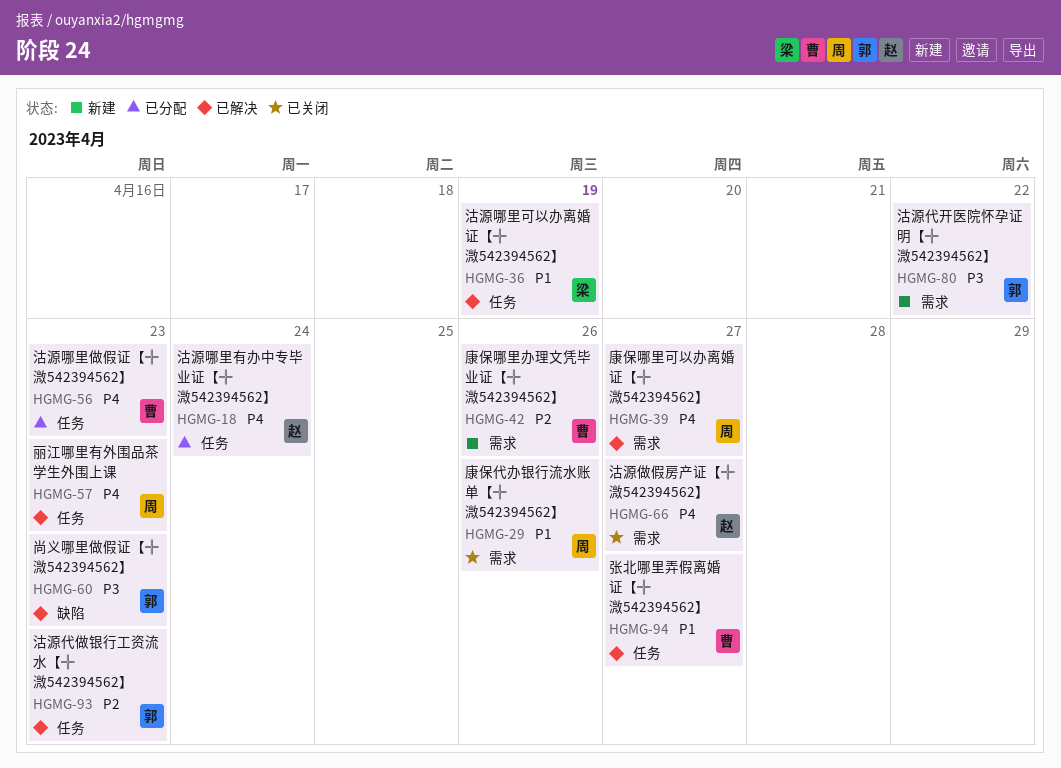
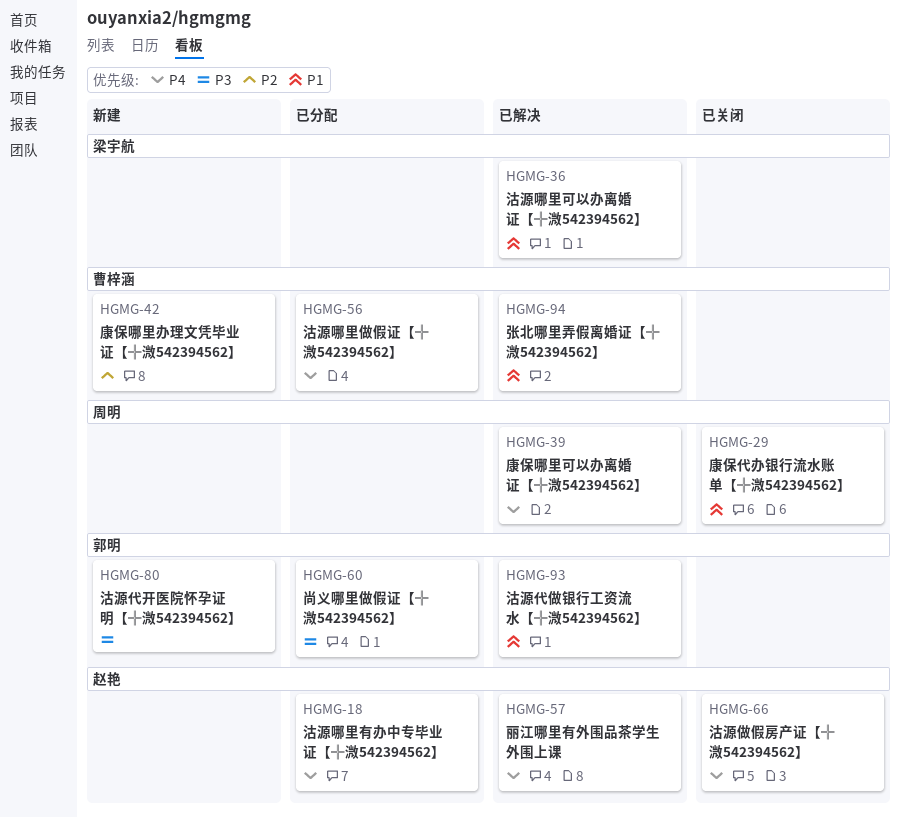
HGMG-57, owner: 周明 -> 赵艳
HGMG-60, status: 已解决 -> 已分配
HGMG-93, priority: P2 -> P1

